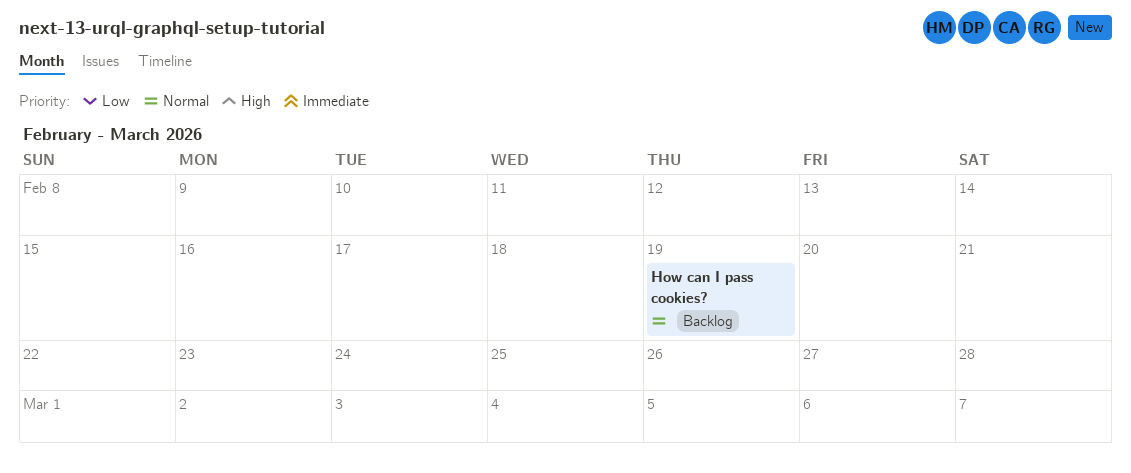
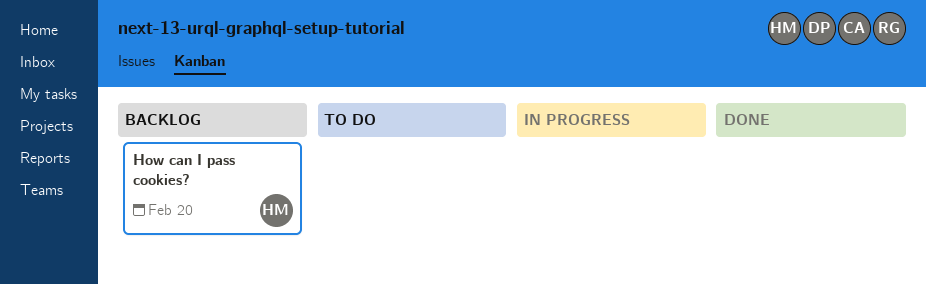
How can I pass cookies?, due: Feb 19 -> Feb 20

